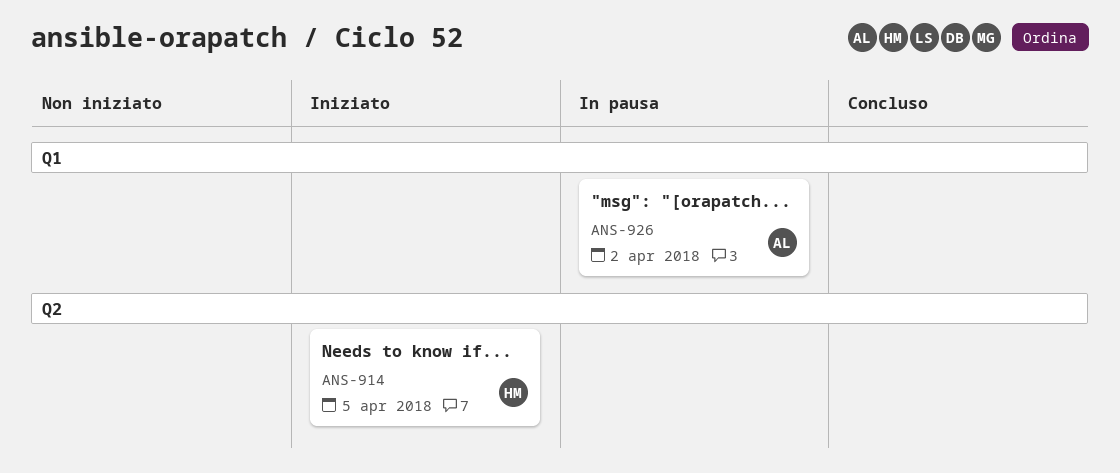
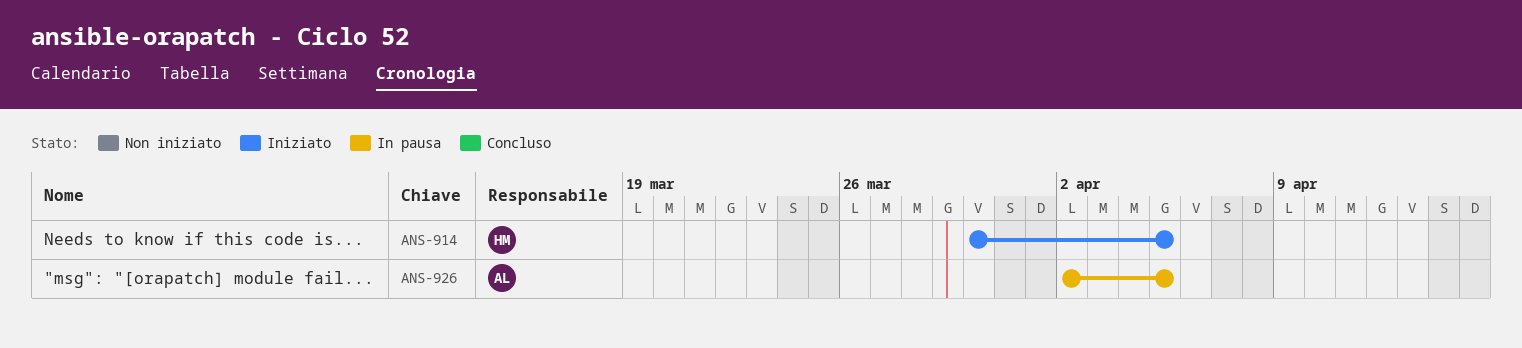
ANS-926, due: Apr 2 -> Apr 5

